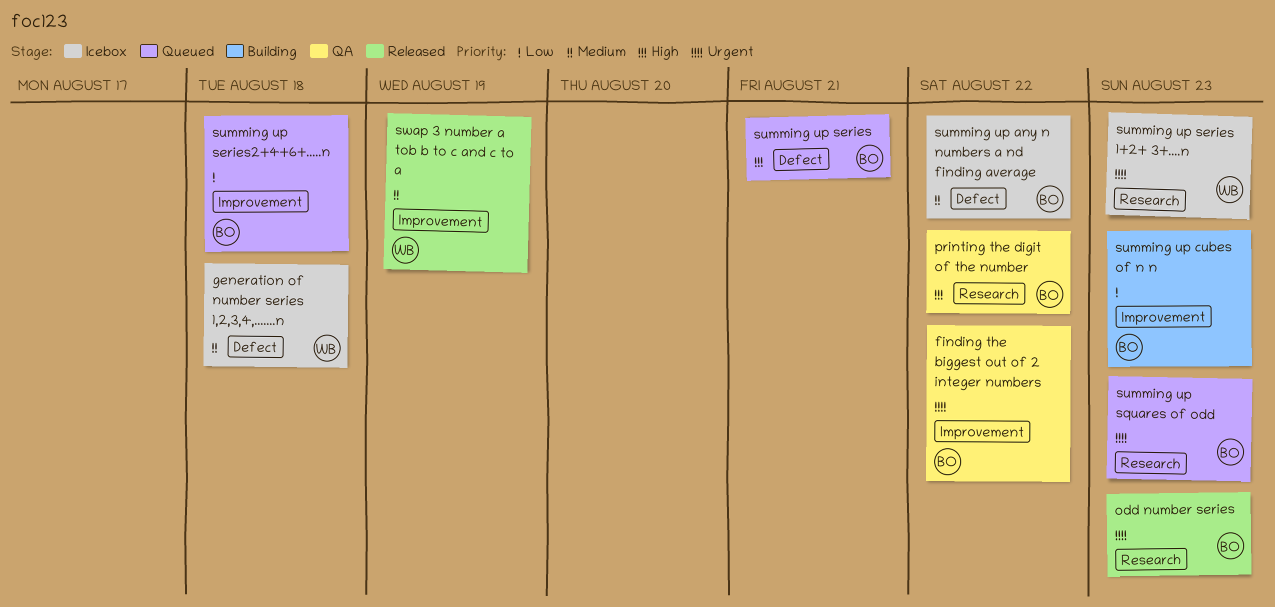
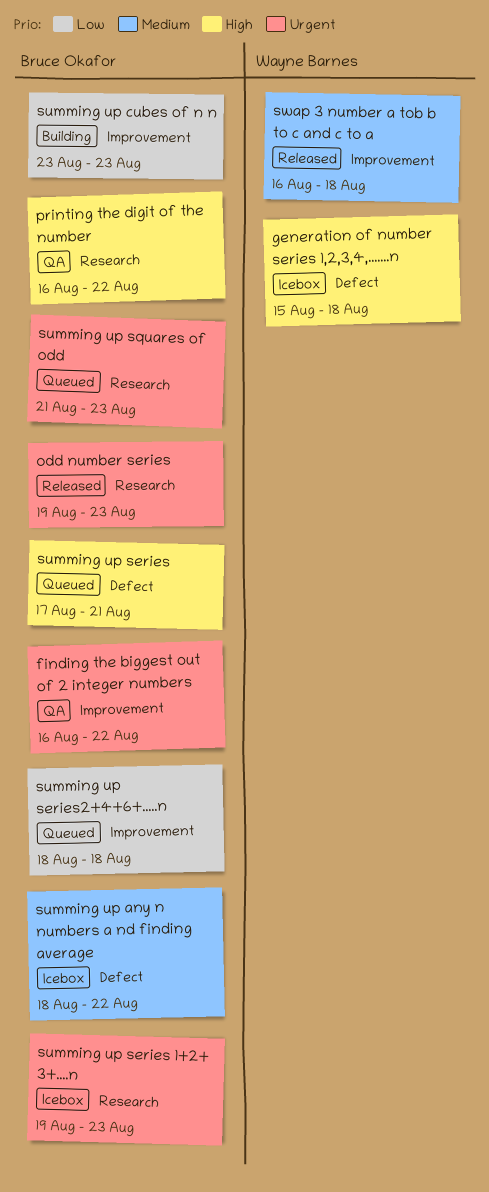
generation of number series 1,2,3,4,.......n, priority: Medium -> High
summing up series 1+2+ 3+....n, owner: Wayne Barnes -> Bruce Okafor
swap 3 number a tob b to c and c to a, due: Aug 19 -> Aug 18

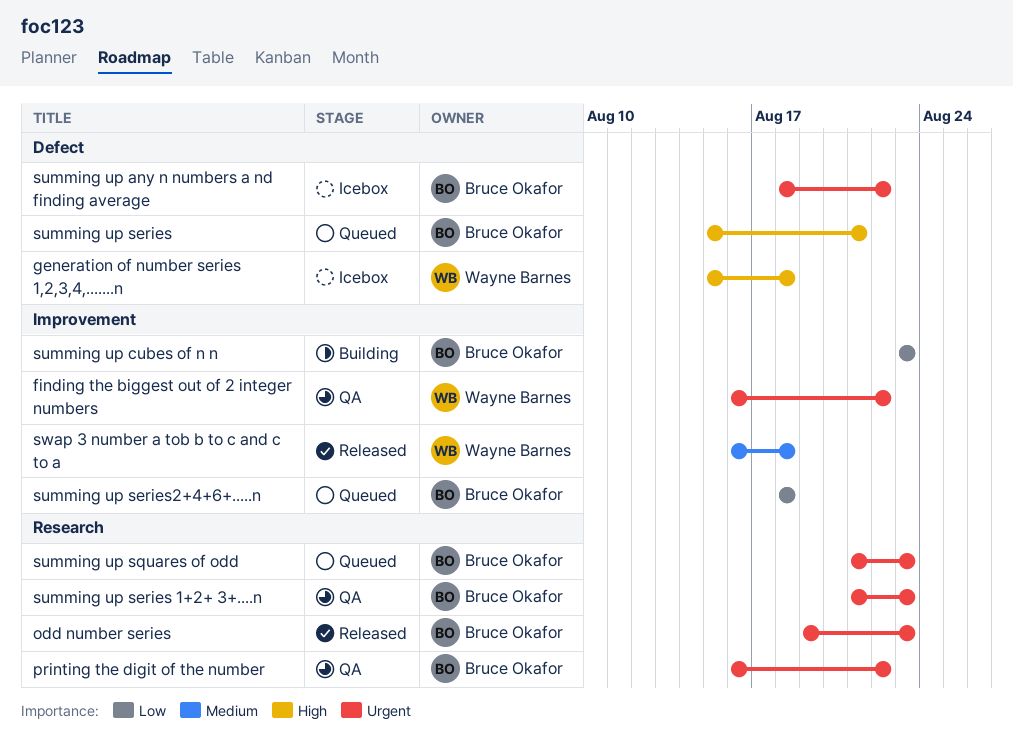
finding the biggest out of 2 integer numbers, owner: Bruce Okafor -> Wayne Barnes
printing the digit of the number, priority: High -> Urgent
summing up any n numbers a nd finding average, priority: Medium -> Urgent
summing up series, start: Aug 17 -> Aug 15
summing up series 1+2+ 3+....n, status: Icebox -> QA
summing up series 1+2+ 3+....n, start: Aug 19 -> Aug 21

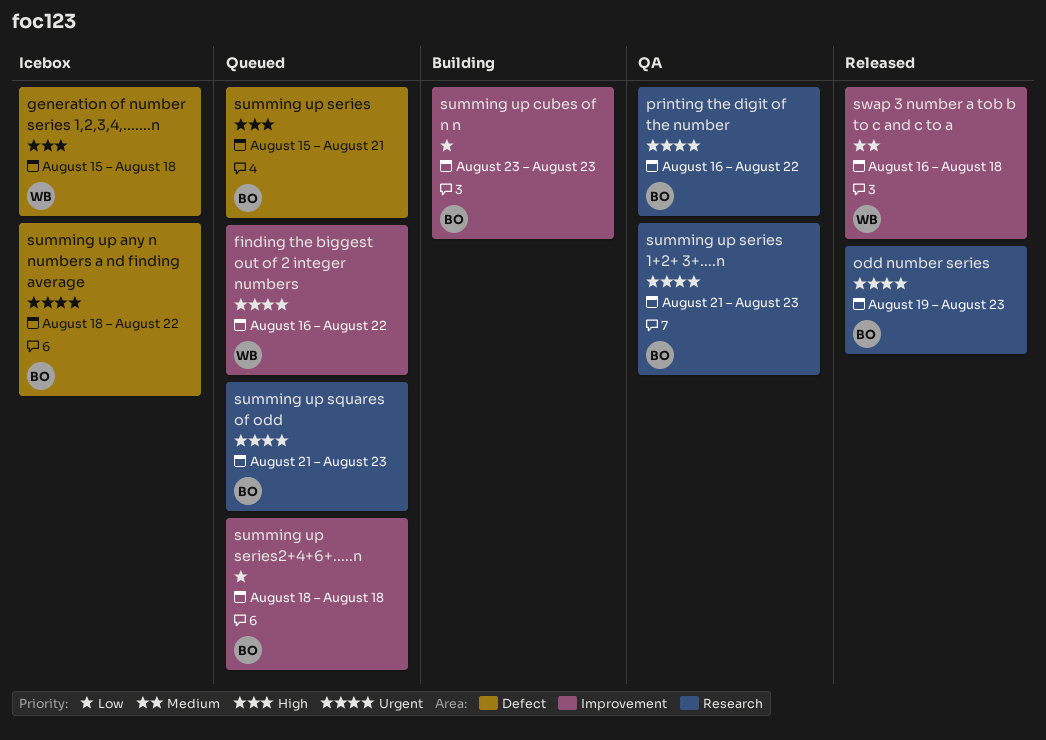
finding the biggest out of 2 integer numbers, status: QA -> Queued

